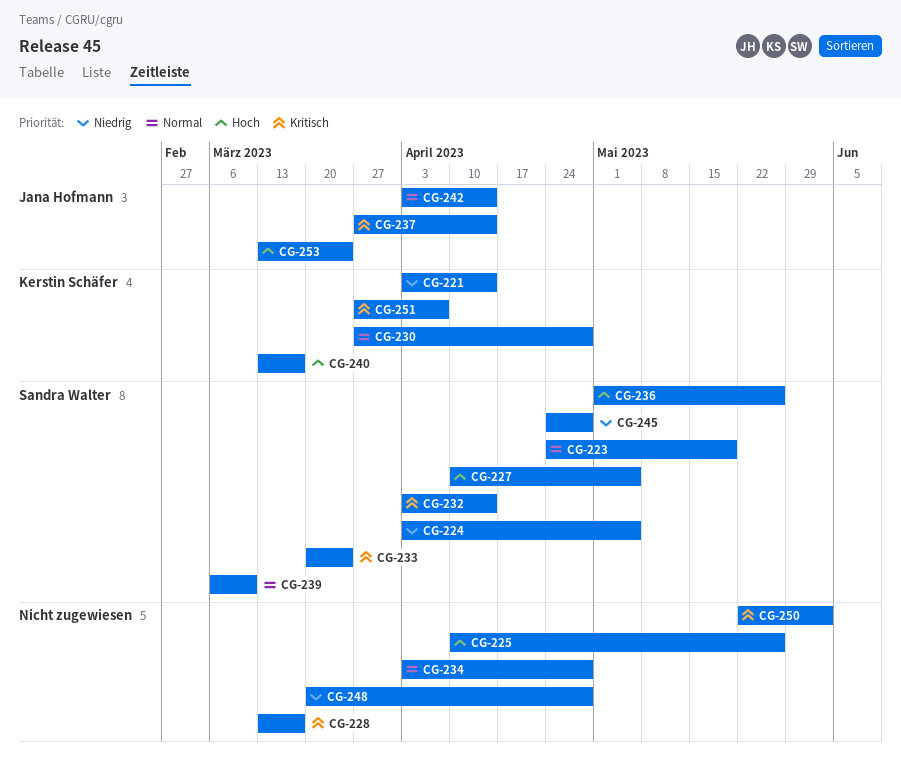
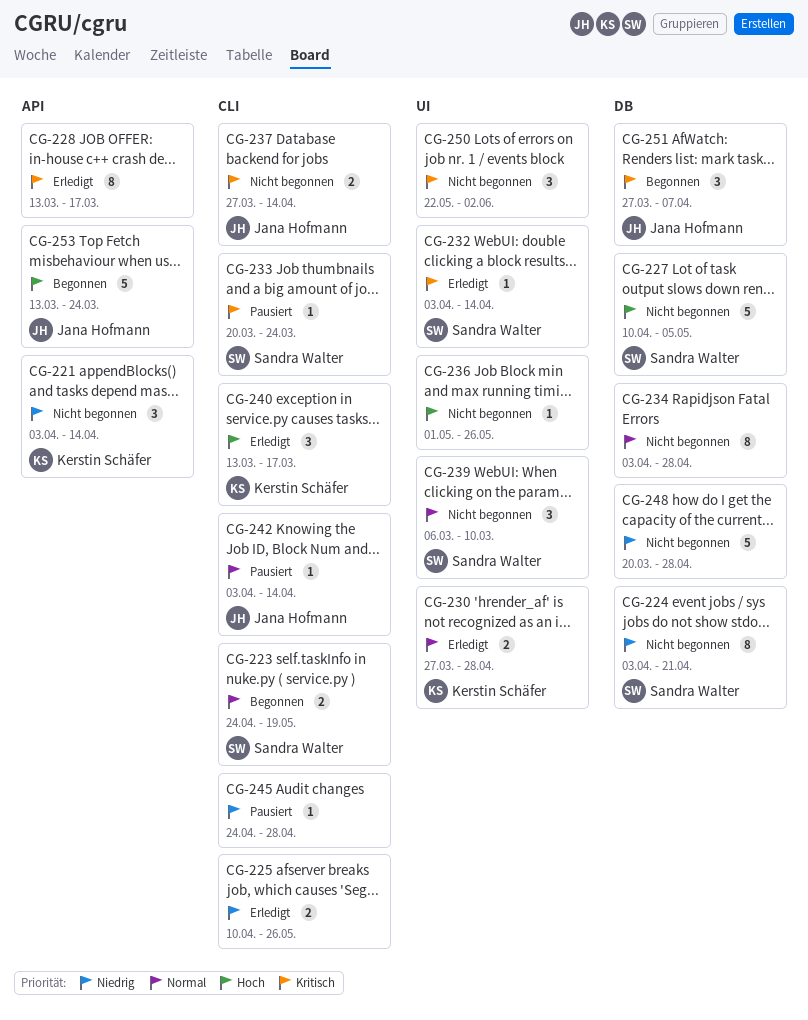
CG-224, due: May 5 -> Apr 21
CG-225, priority: Hoch -> Niedrig
CG-236, owner: Sandra Walter -> none
CG-245, owner: Sandra Walter -> none
CG-251, owner: Kerstin Schäfer -> Jana Hofmann

